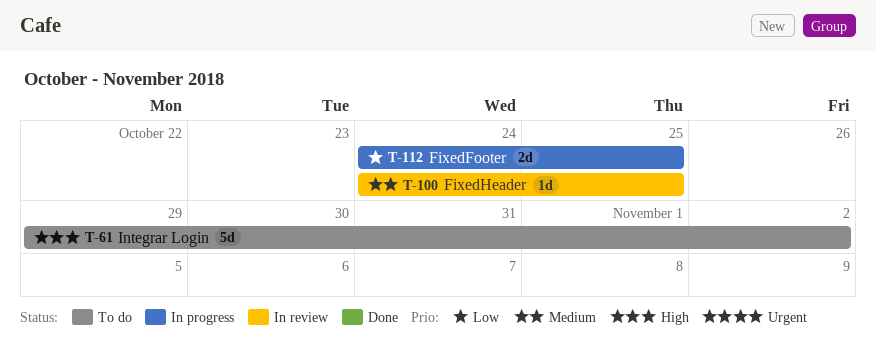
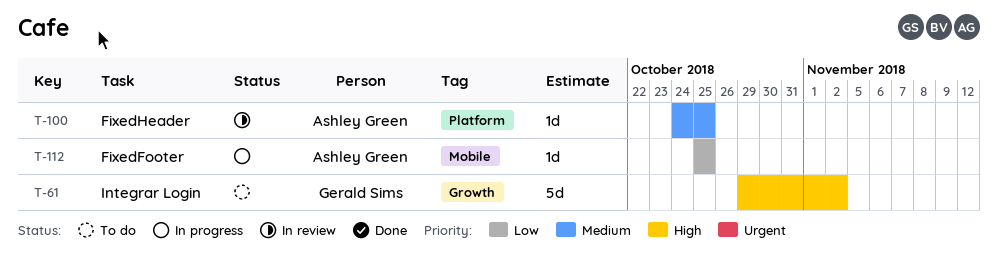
T-112, estimate: 2d -> 1d
T-112, start: Oct 24 -> Oct 25

